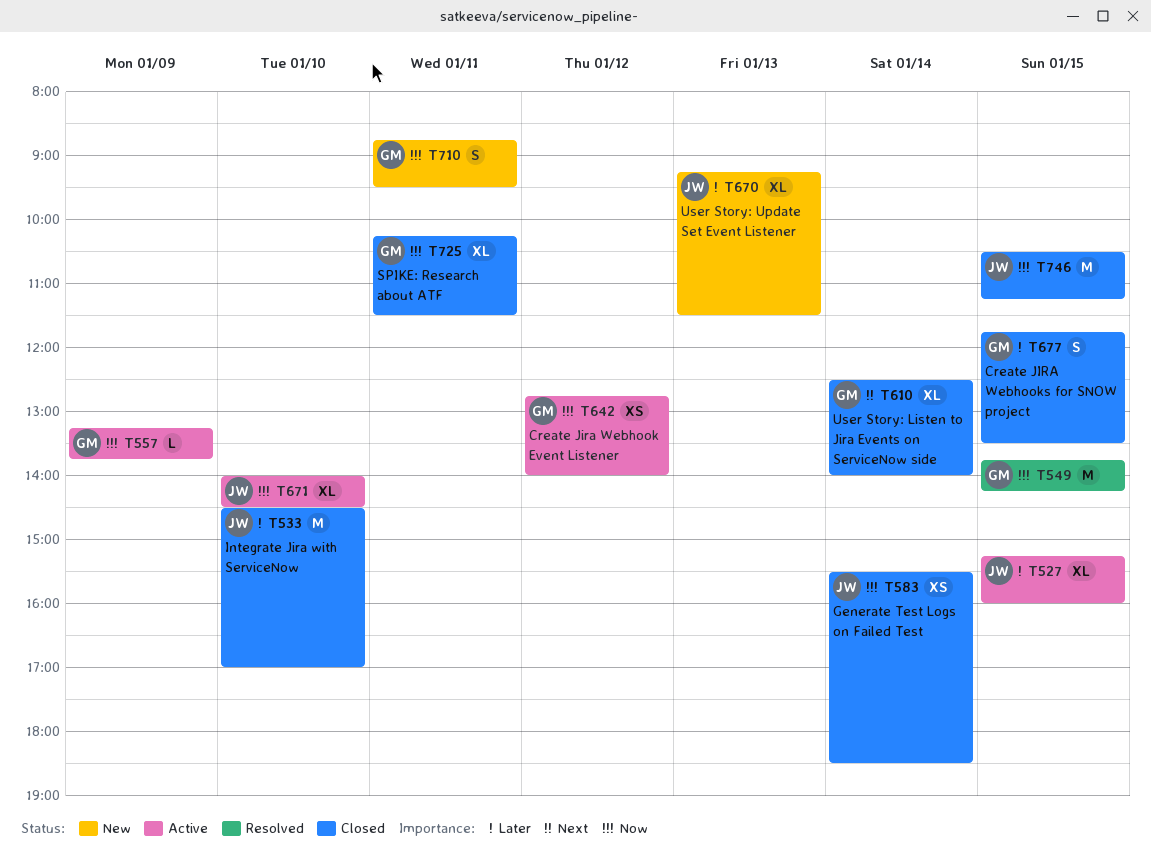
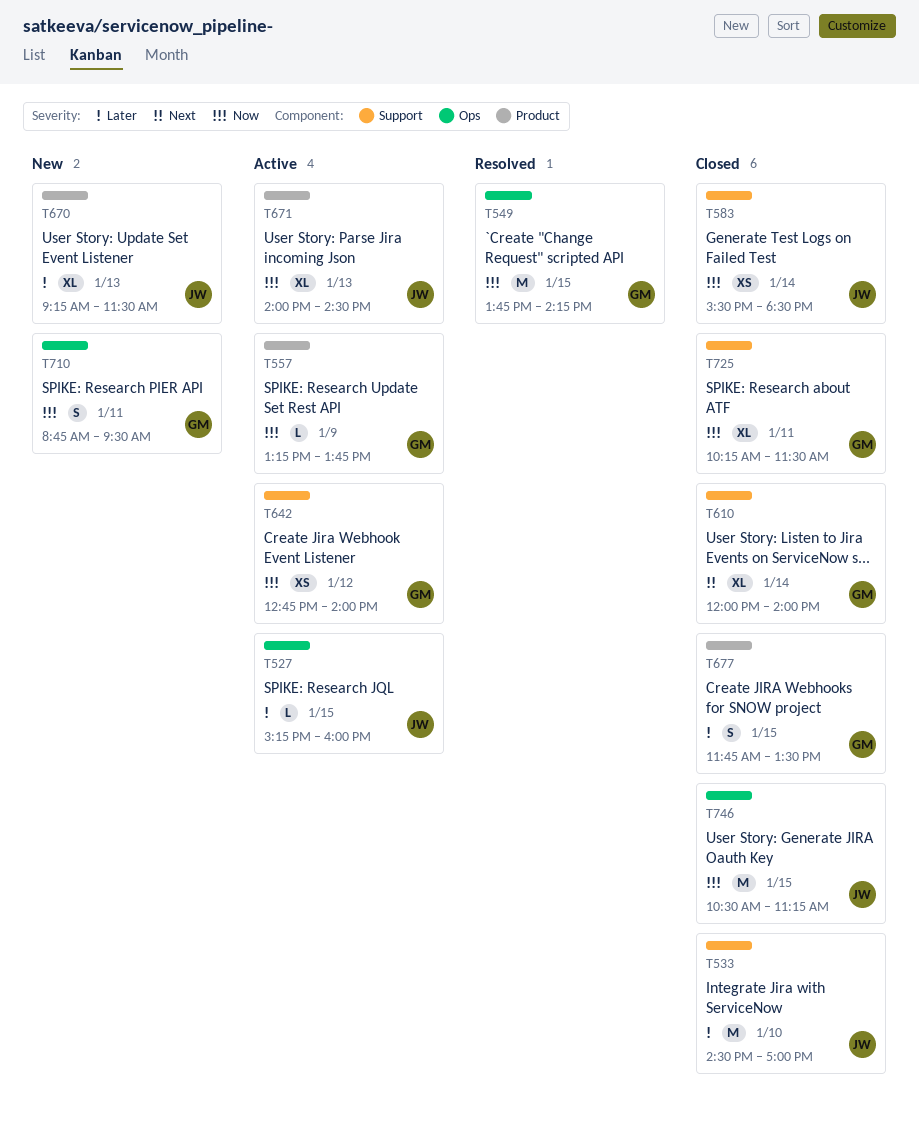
T527, estimate: XL -> L
T610, begins: 12:30 -> 12:00
T671, day: Jan 10 -> Jan 13

